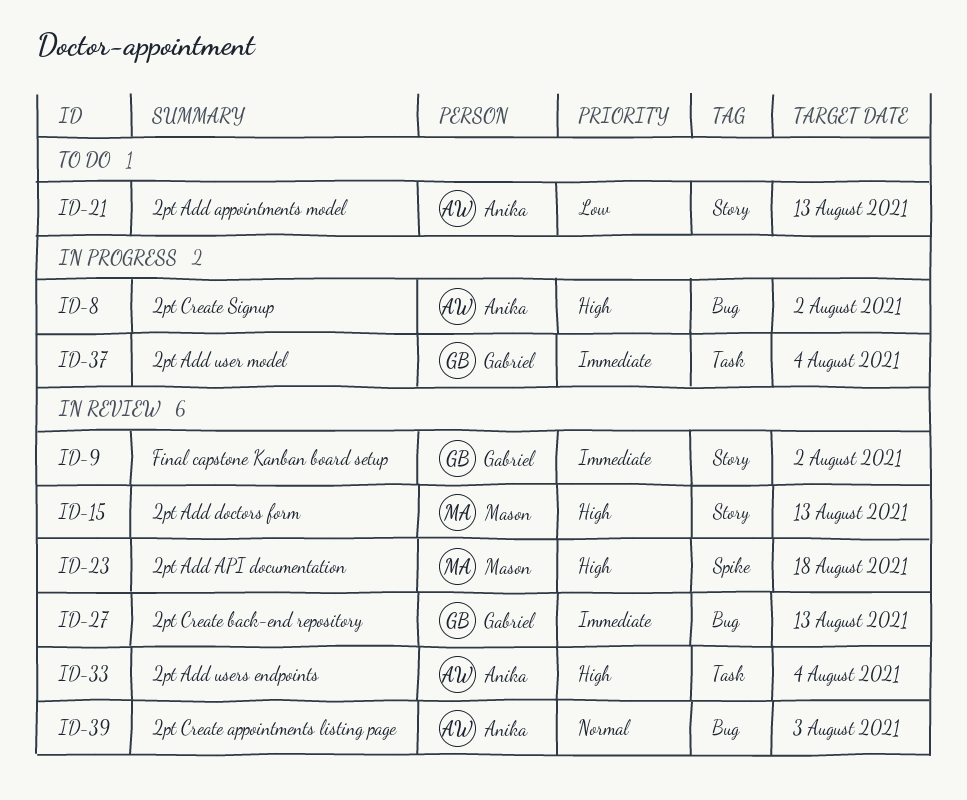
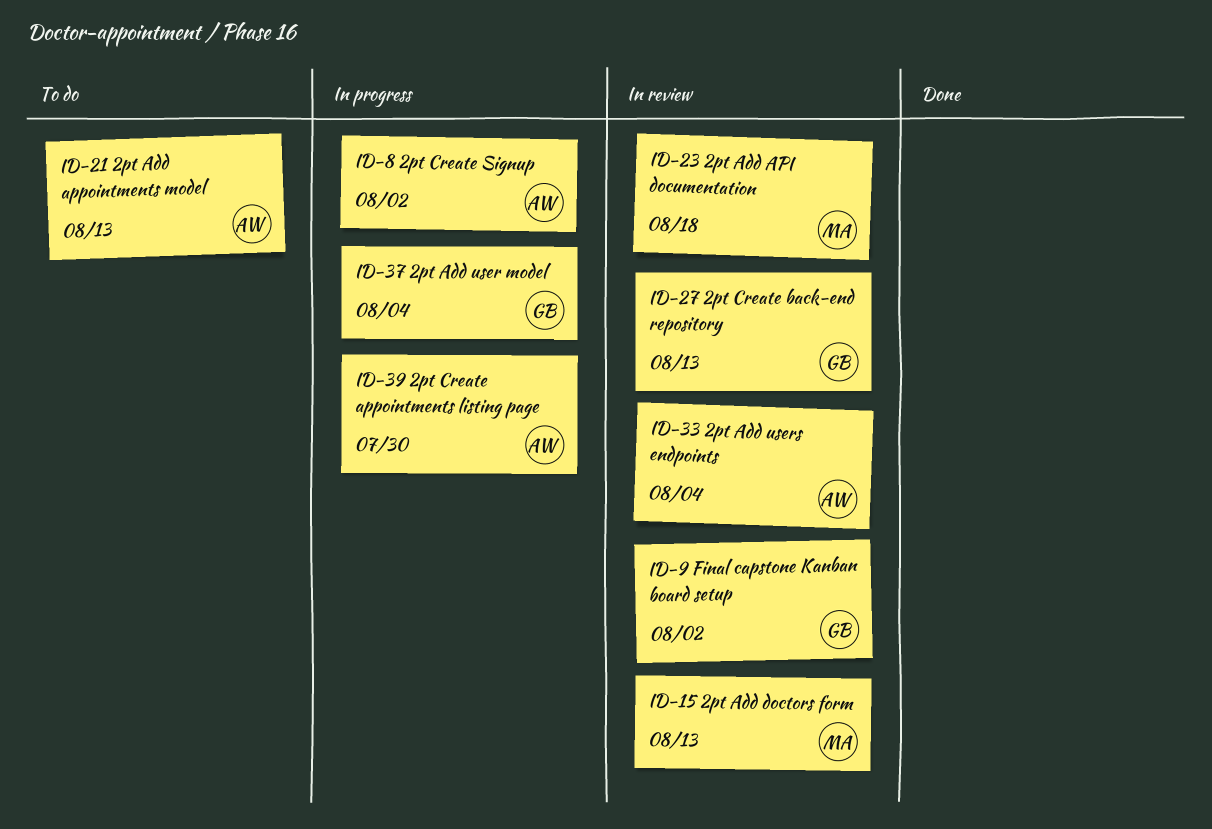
ID-39, status: In review -> In progress
ID-39, due: Aug 3 -> Jul 30

